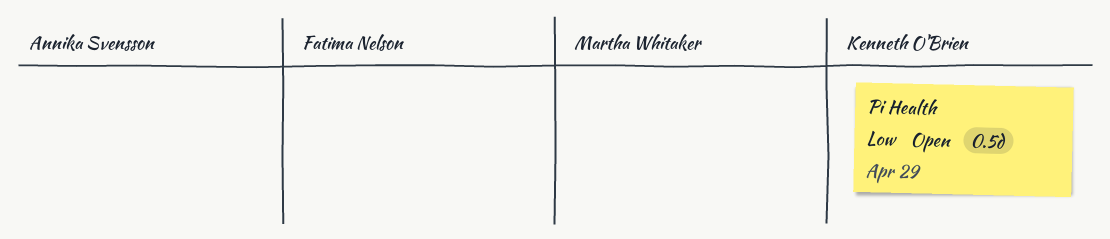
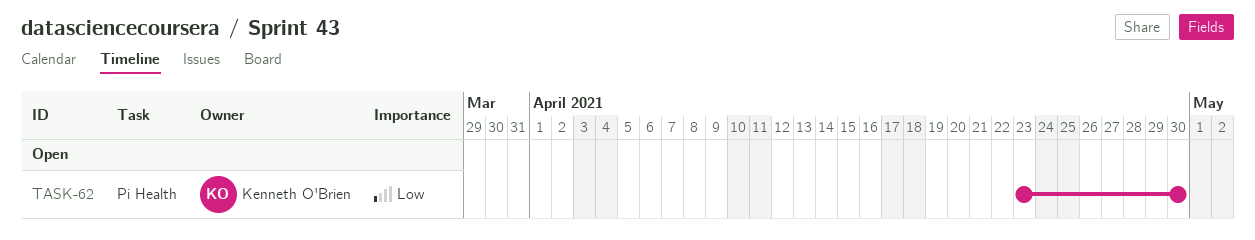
Pi Health, due: Apr 29 -> Apr 30

